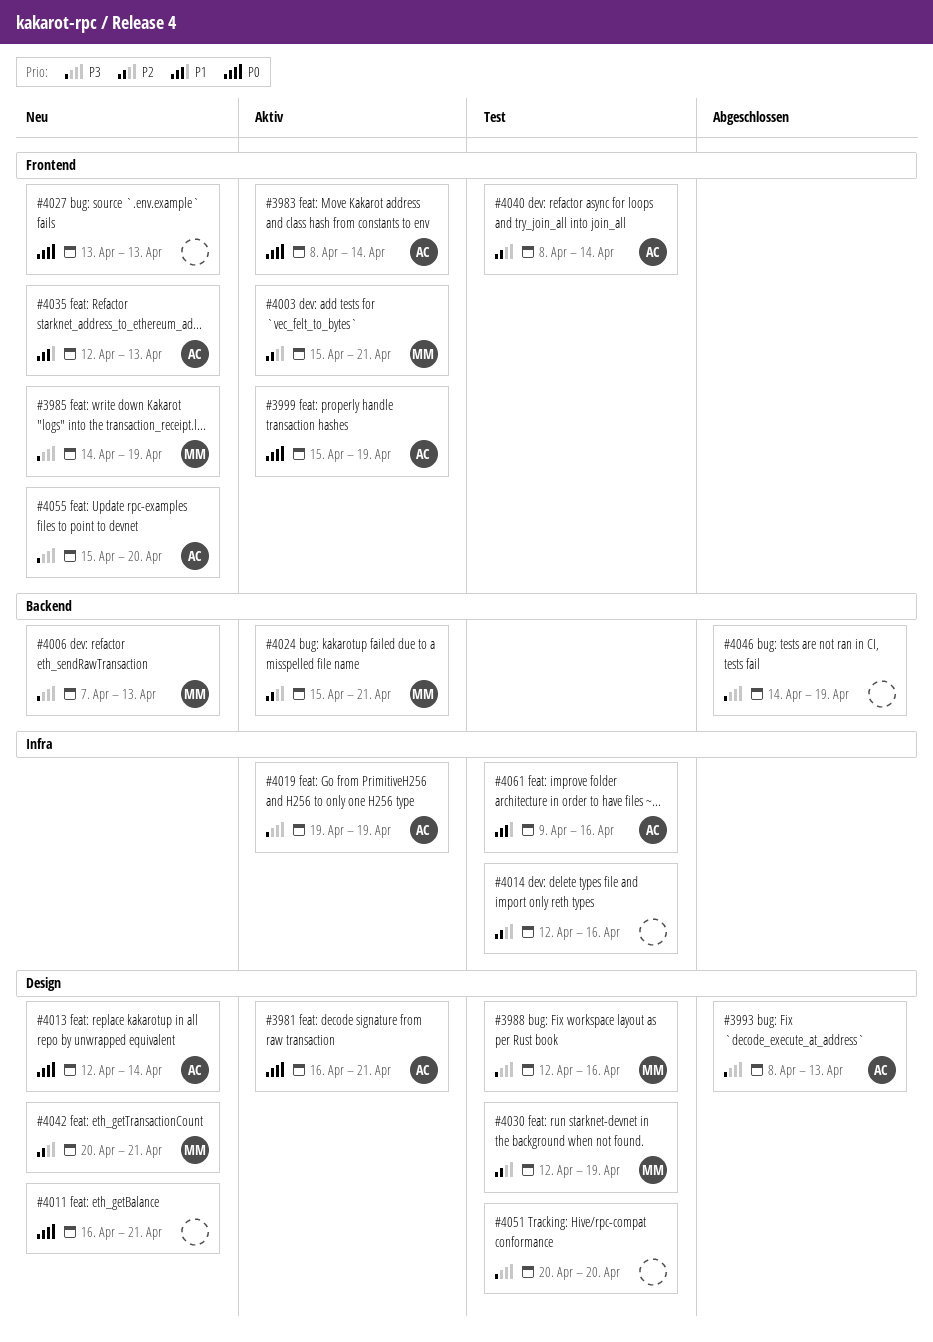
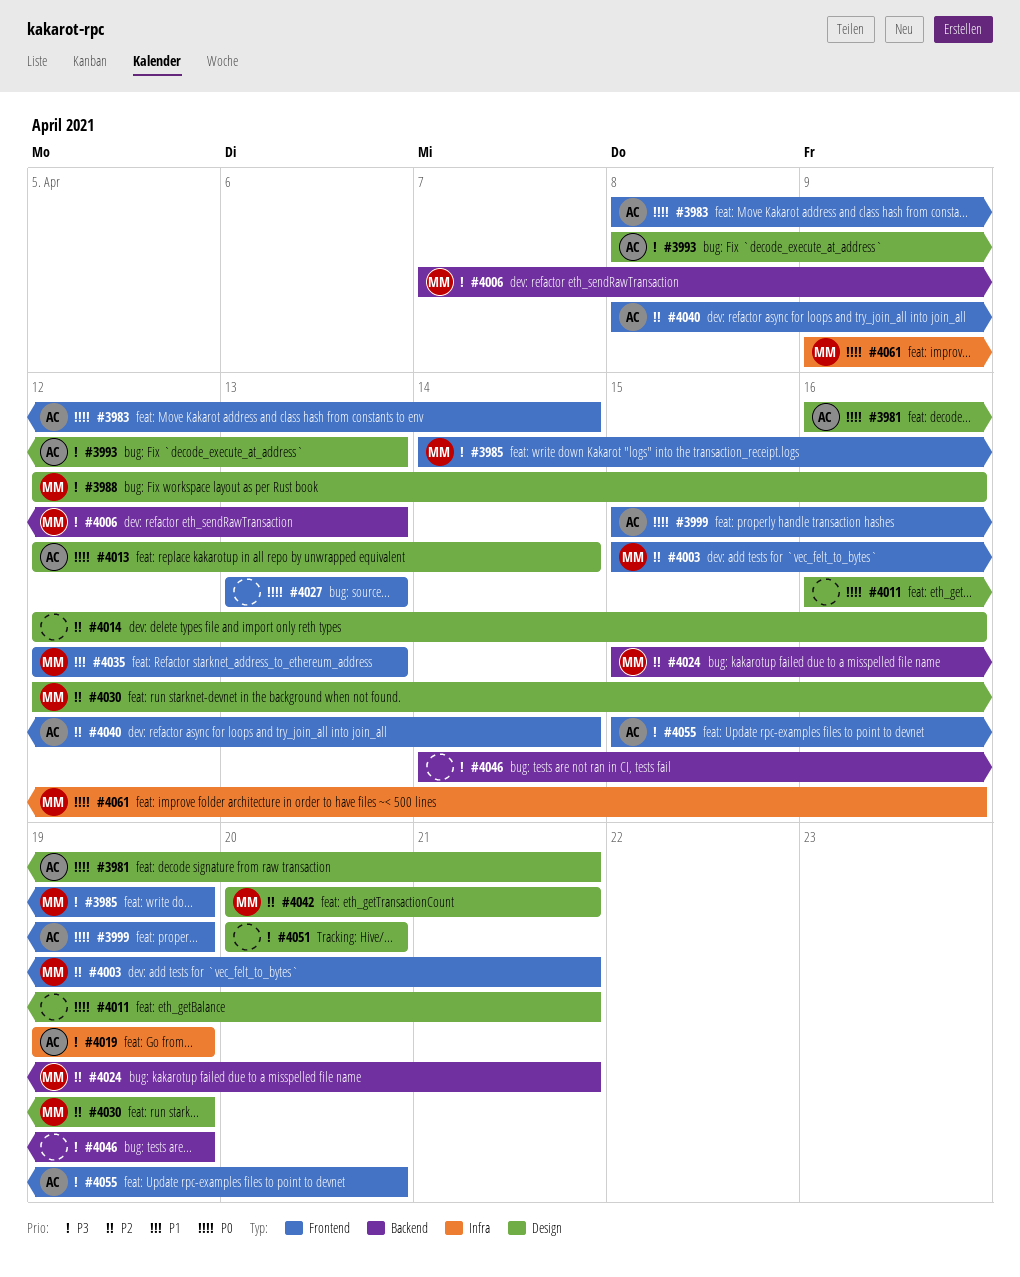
#4014, label: Infra -> Design
#4035, owner: AC -> MM
#4061, owner: AC -> MM
#4061, priority: P1 -> P0

